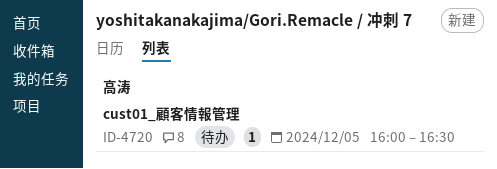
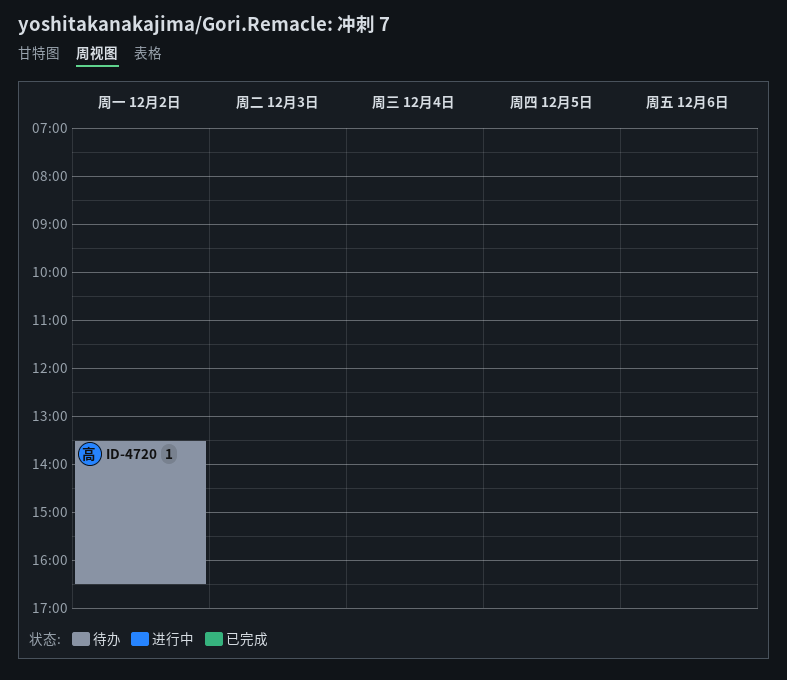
ID-4720, day: Dec 5 -> Dec 2
ID-4720, begins: 16:00 -> 13:30

